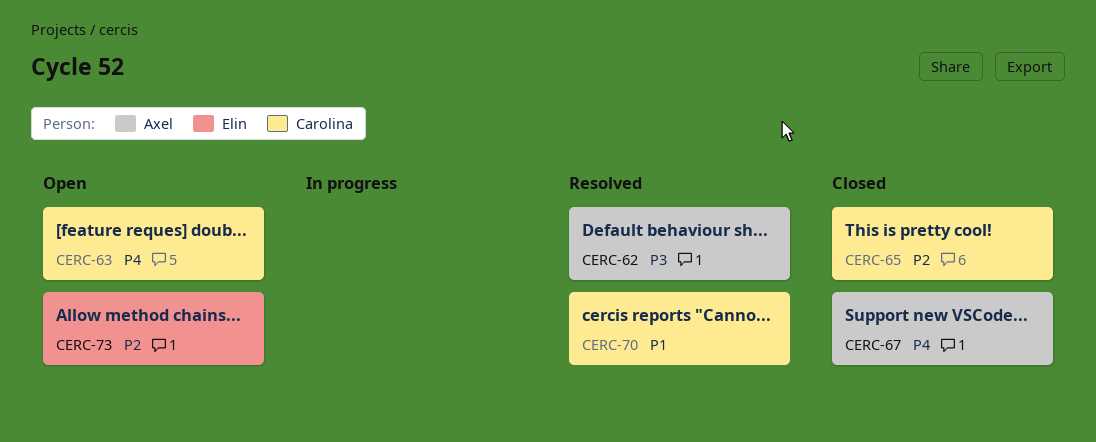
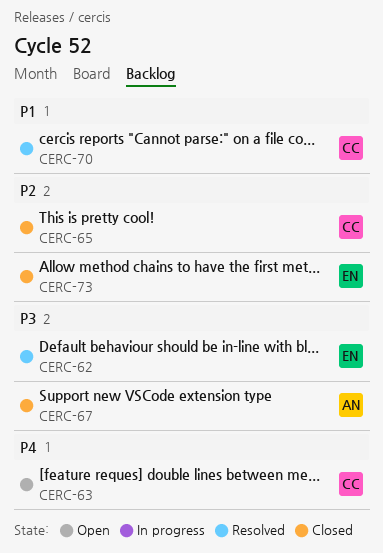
CERC-62, owner: Axel -> Elin
CERC-67, priority: P4 -> P3
CERC-73, status: Open -> Closed

